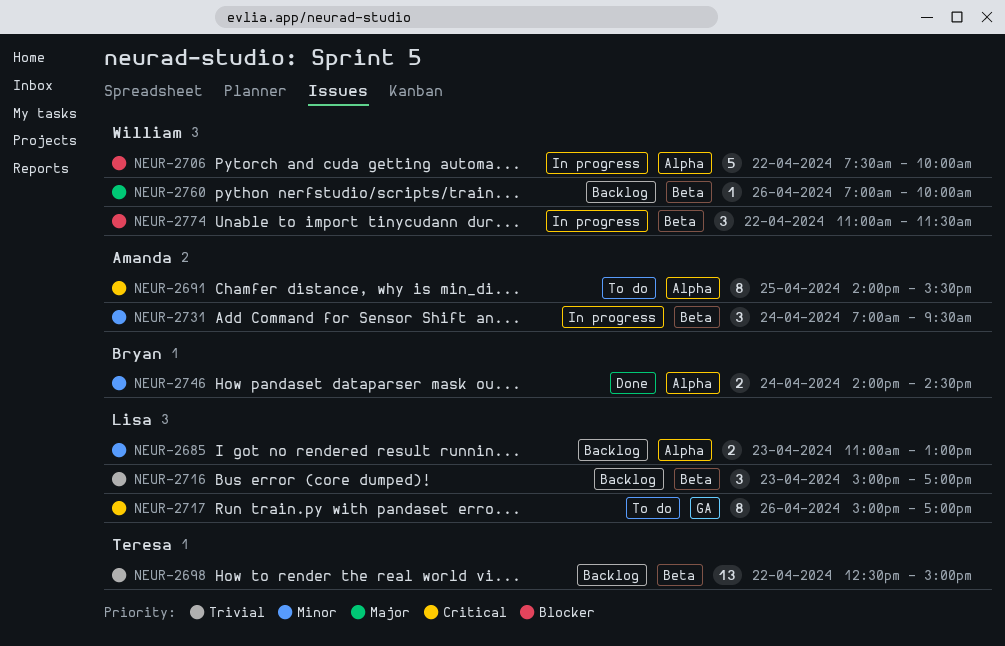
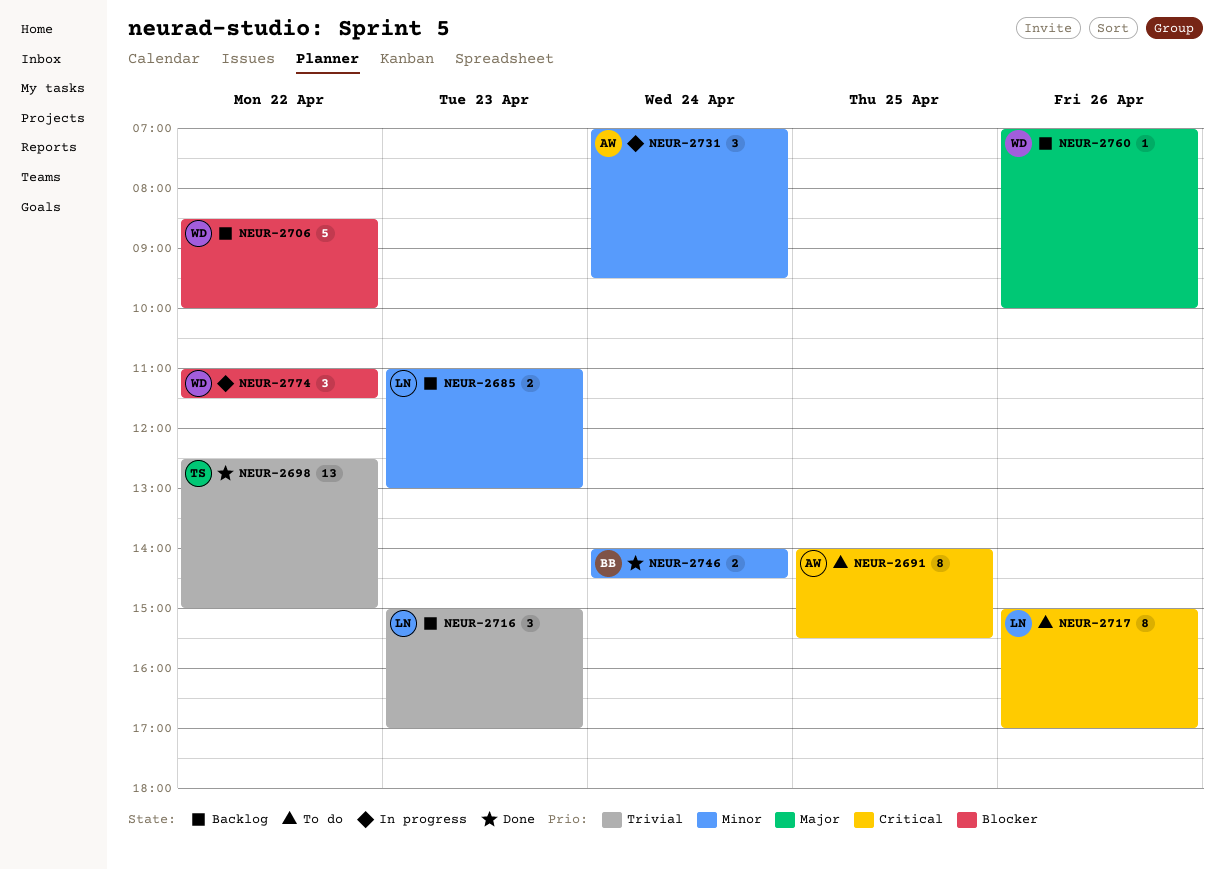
NEUR-2698, status: Backlog -> Done
NEUR-2706, status: In progress -> Backlog
NEUR-2706, begins: 07:30 -> 08:30

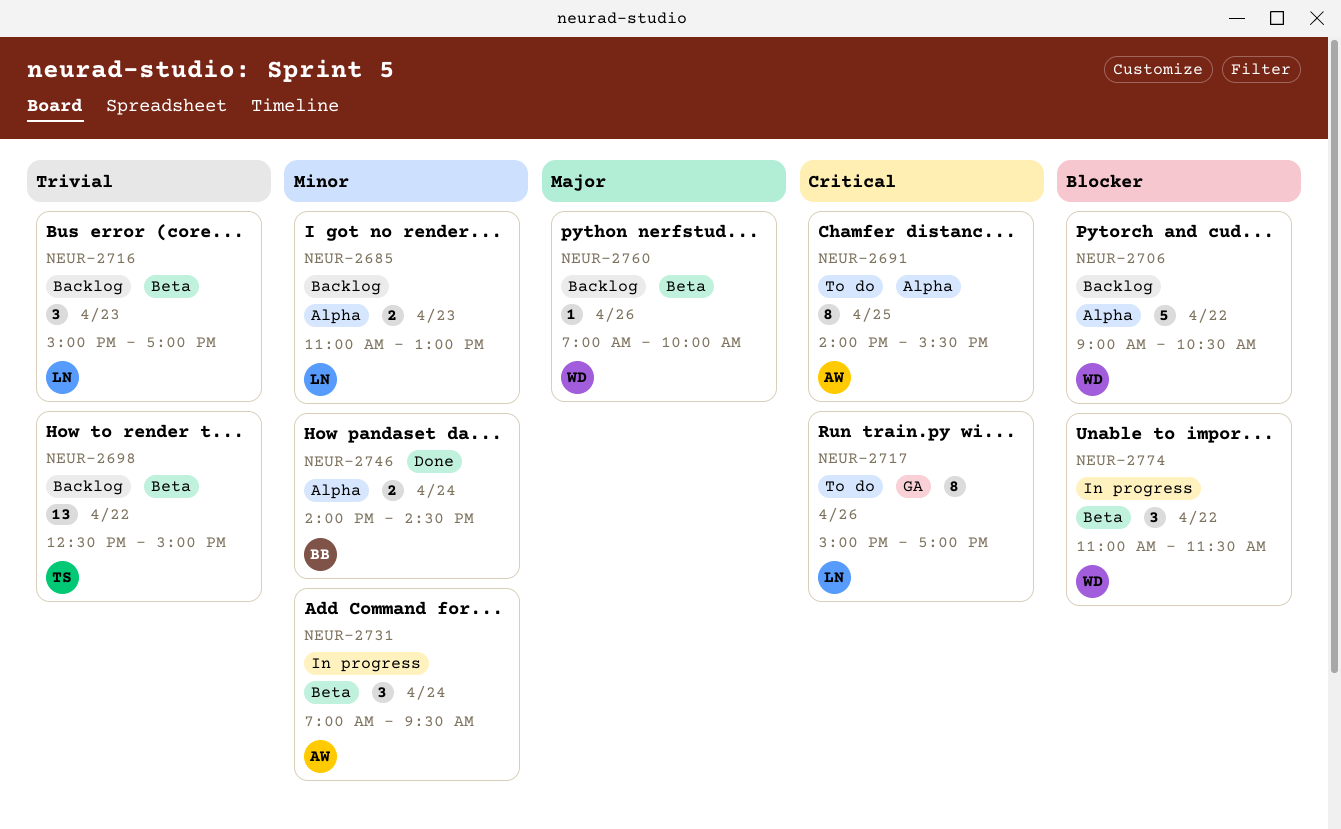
NEUR-2698, status: Done -> Backlog
NEUR-2706, begins: 08:30 -> 09:00
NEUR-2706, ends: 10:00 -> 10:30

